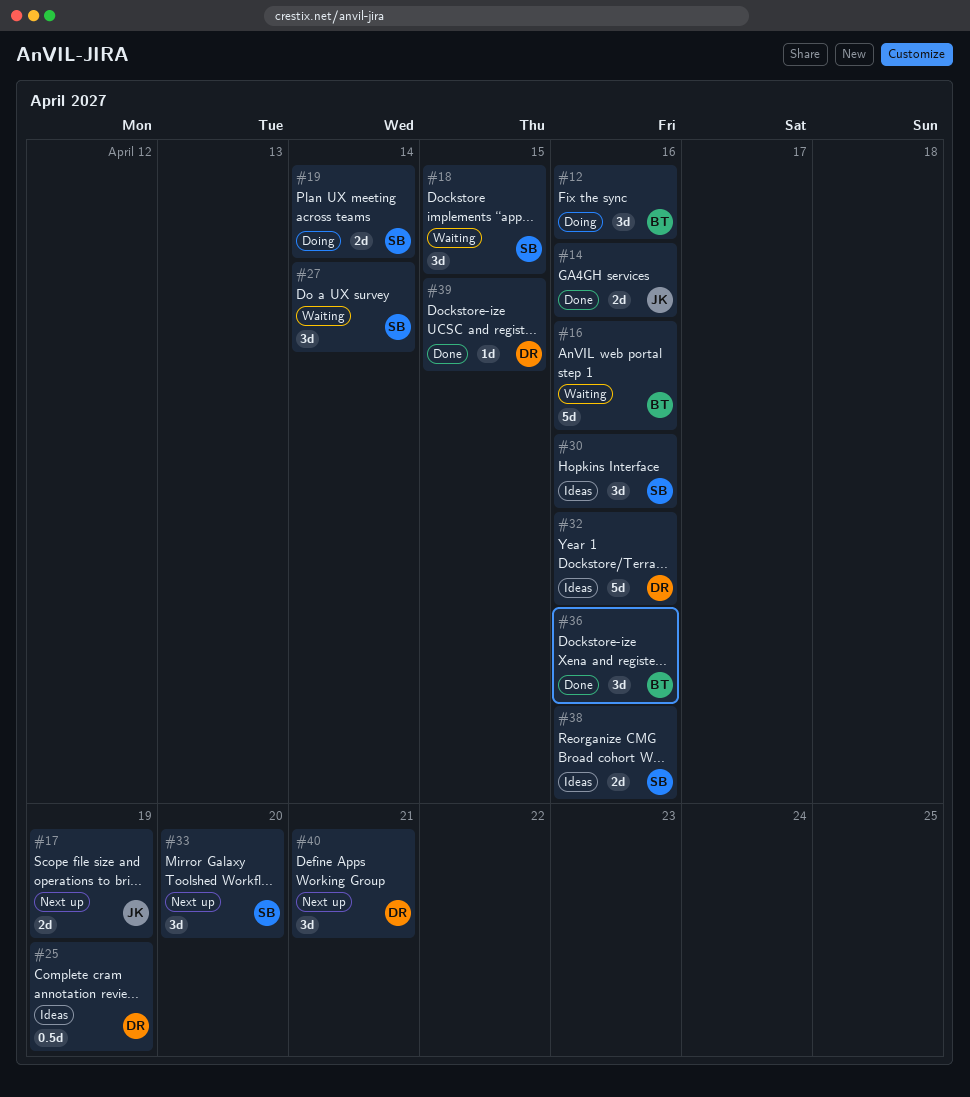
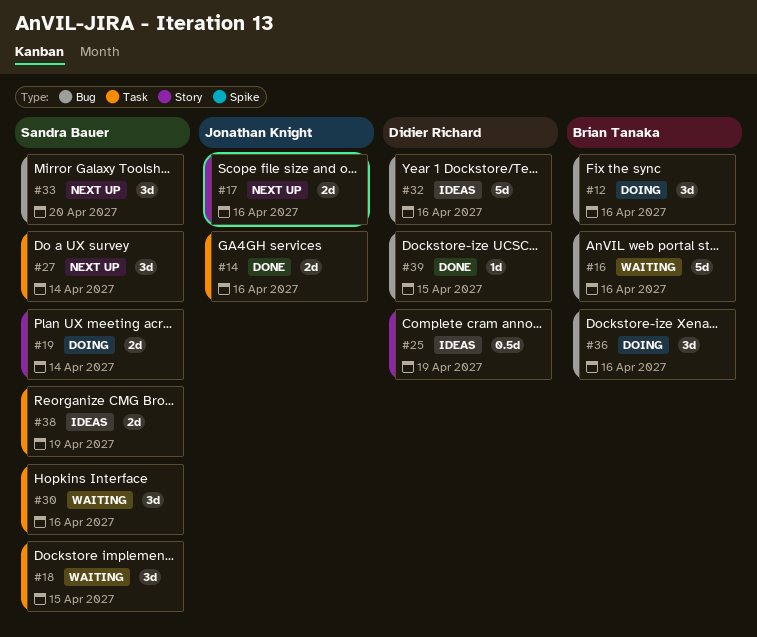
#17, due: Apr 19 -> Apr 16
#27, status: Waiting -> Next up
#30, status: Ideas -> Waiting
#36, status: Done -> Doing
#38, due: Apr 16 -> Apr 19
#40: present -> none

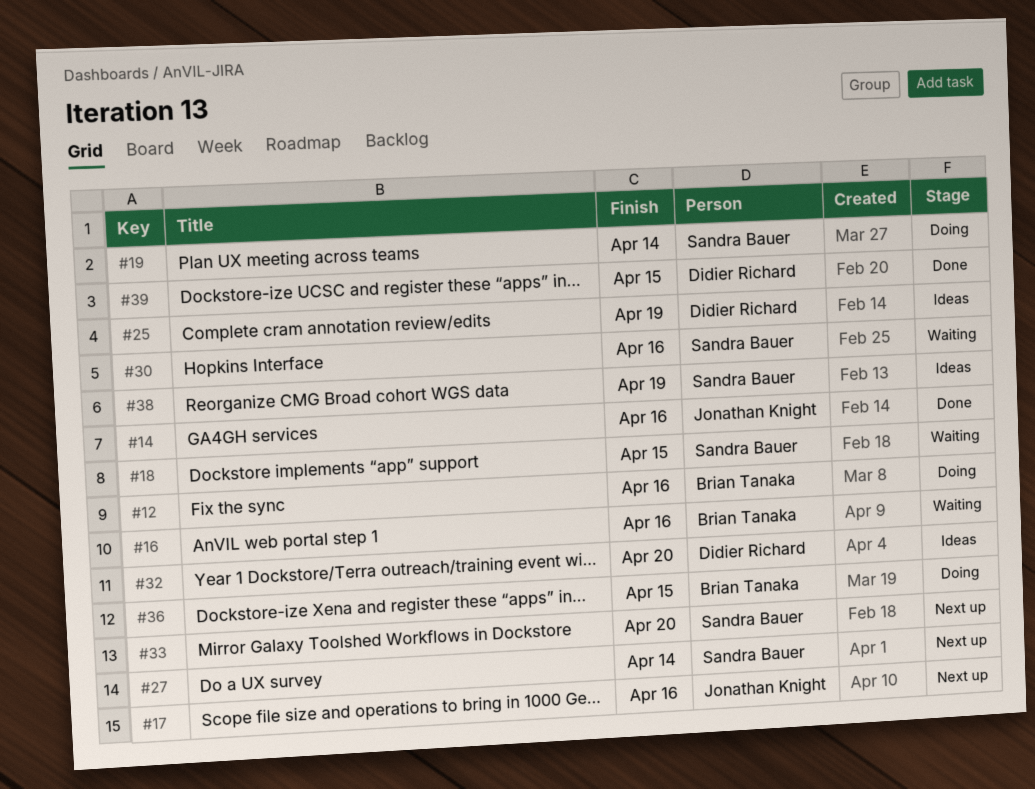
#32, due: Apr 16 -> Apr 20
#36, due: Apr 16 -> Apr 15

